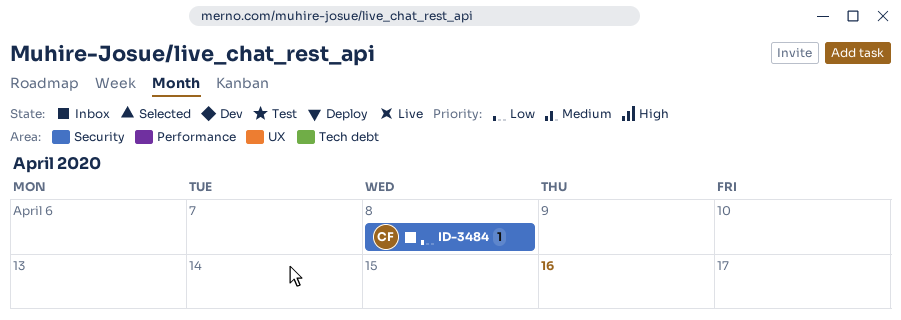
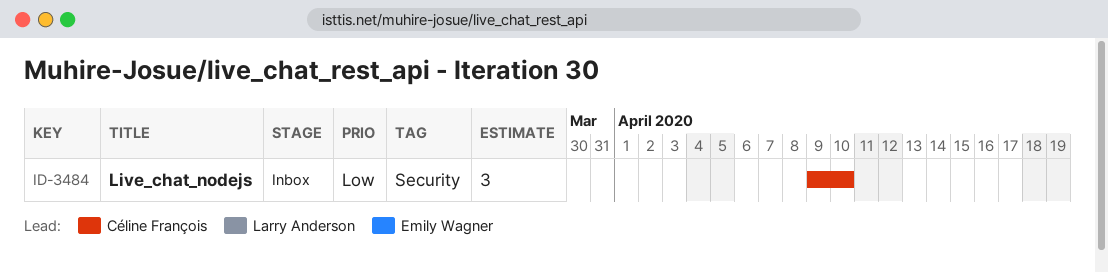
ID-3484, estimate: 1 -> 3
ID-3484, start: Apr 8 -> Apr 9
ID-3484, due: Apr 8 -> Apr 10

